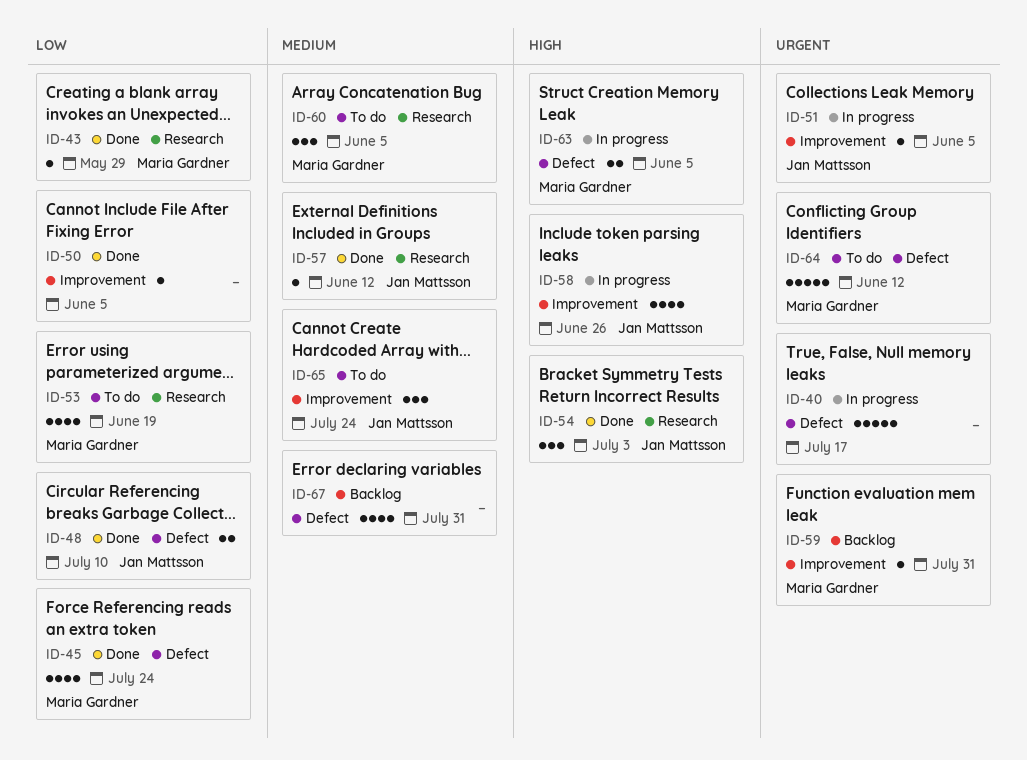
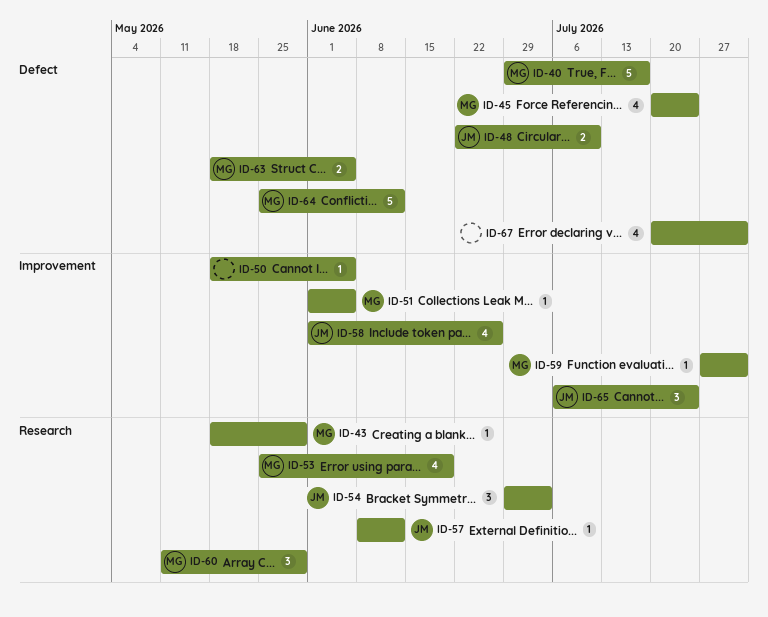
ID-40, owner: none -> Maria Gardner
ID-51, owner: Jan Mattsson -> Maria Gardner
ID-60, due: Jun 5 -> May 29

